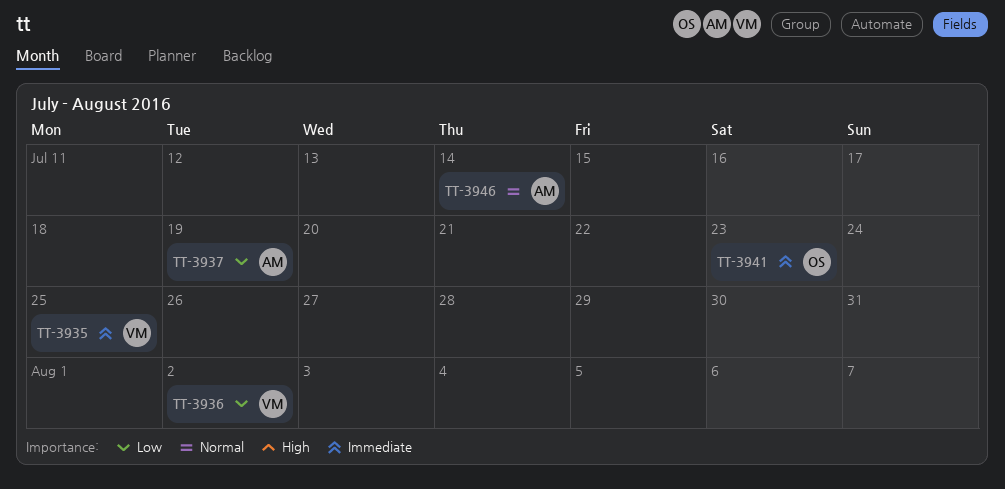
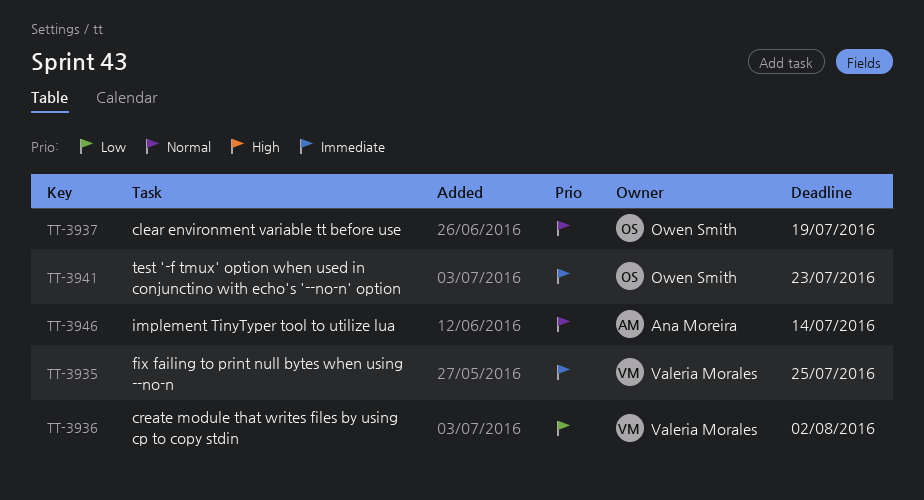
TT-3937, owner: Ana Moreira -> Owen Smith
TT-3937, priority: Low -> Normal

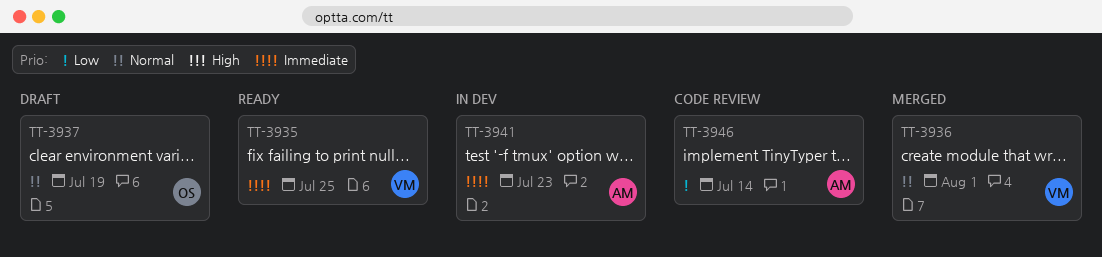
TT-3936, priority: Low -> Normal
TT-3936, due: Aug 2 -> Aug 1
TT-3941, owner: Owen Smith -> Ana Moreira
TT-3946, priority: Normal -> Low

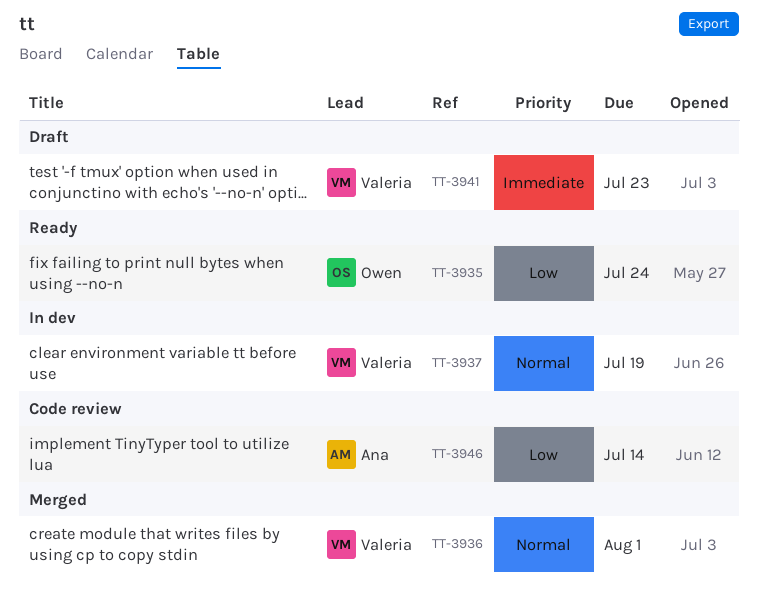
TT-3935, owner: Valeria -> Owen
TT-3935, priority: Immediate -> Low
TT-3935, due: Jul 25 -> Jul 24
TT-3937, status: Draft -> In dev
TT-3937, owner: Owen -> Valeria
TT-3941, status: In dev -> Draft
TT-3941, owner: Ana -> Valeria

